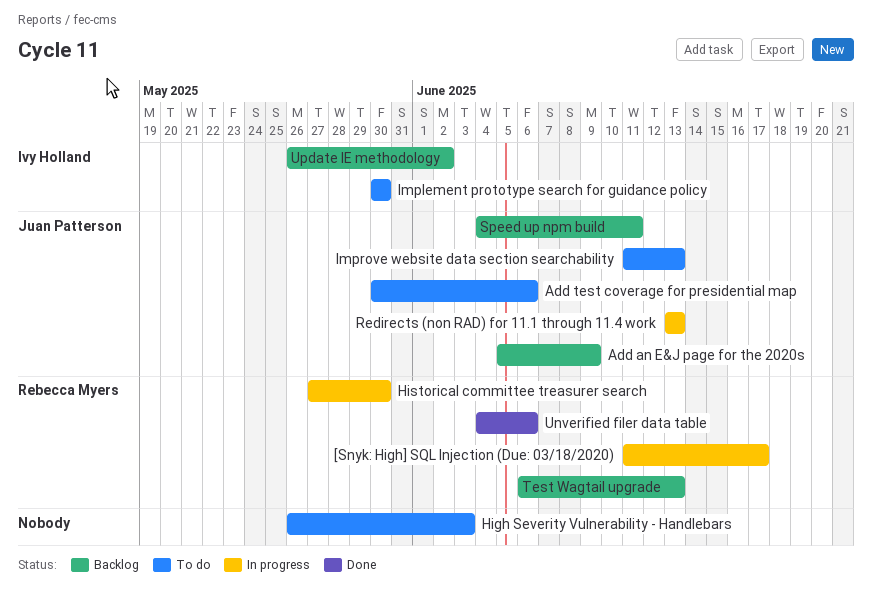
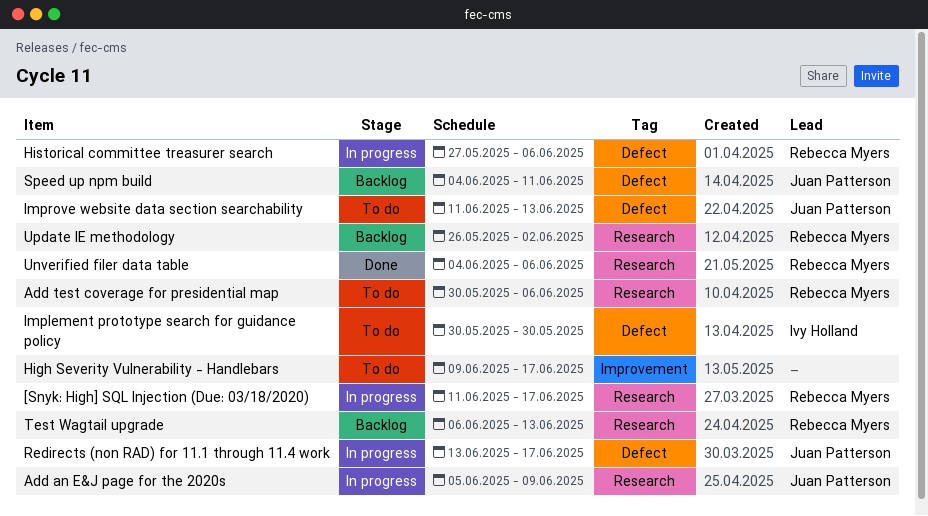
Add an E&J page for the 2020s, status: Backlog -> In progress
Add test coverage for presidential map, owner: Juan Patterson -> Rebecca Myers
High Severity Vulnerability - Handlebars, start: May 26 -> Jun 9
High Severity Vulnerability - Handlebars, due: Jun 3 -> Jun 17
Historical committee treasurer search, due: May 30 -> Jun 6
Redirects (non RAD) for 11.1 through 11.4 work, due: Jun 13 -> Jun 17
Update IE methodology, owner: Ivy Holland -> Rebecca Myers

